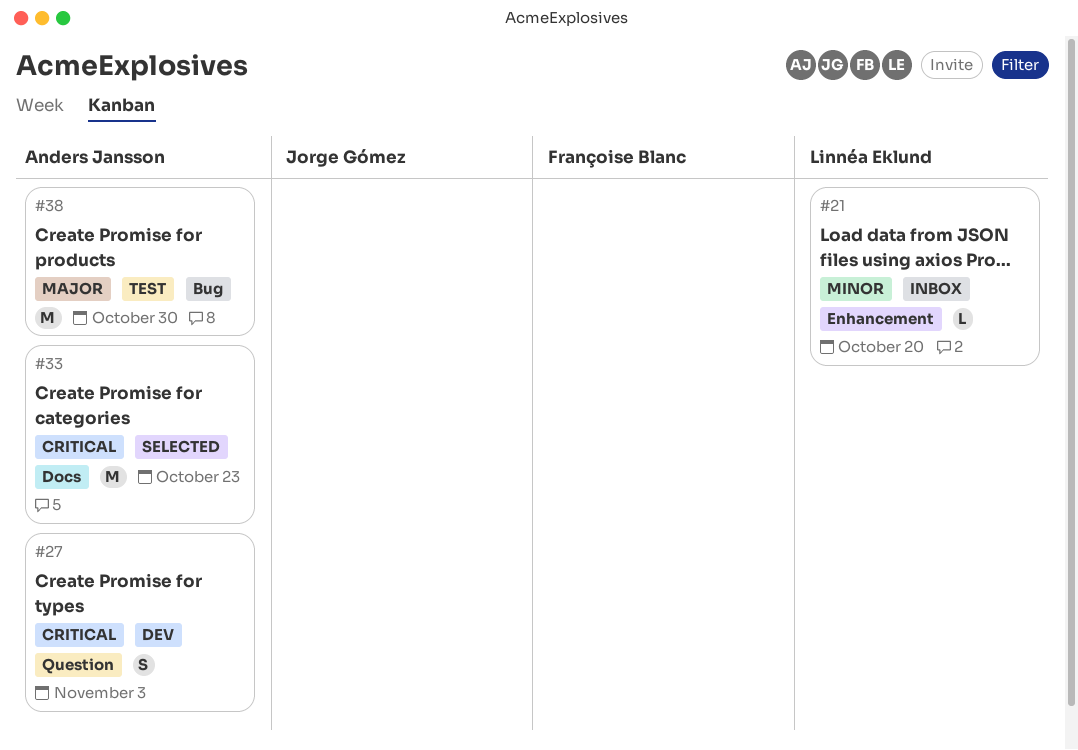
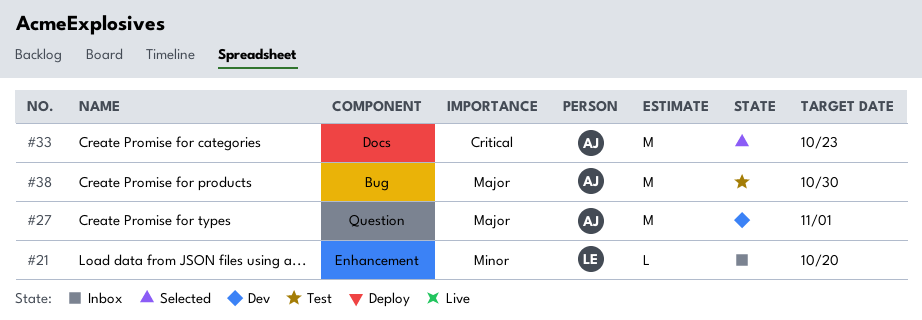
#27, priority: Critical -> Major
#27, estimate: S -> M
#27, due: Nov 3 -> Nov 1

